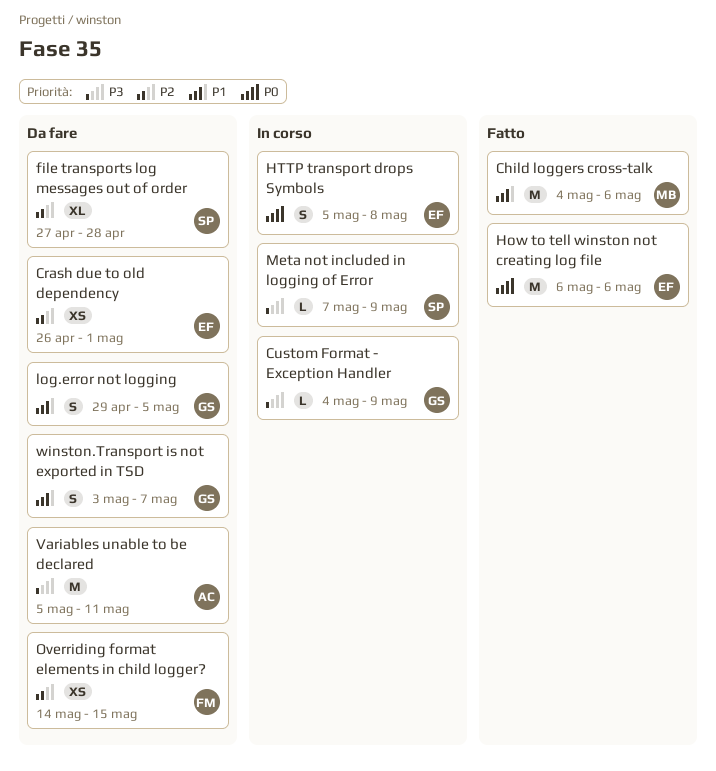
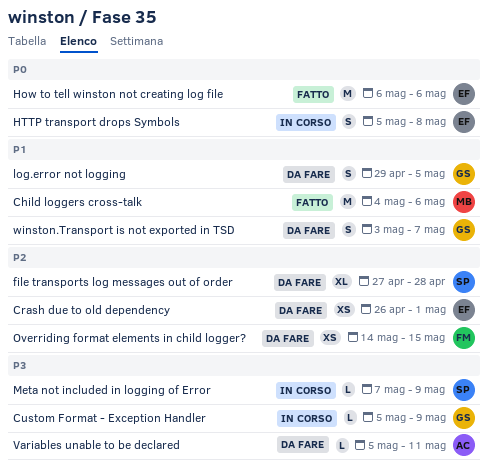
Custom Format - Exception Handler, start: May 4 -> May 5
Variables unable to be declared, estimate: M -> L

